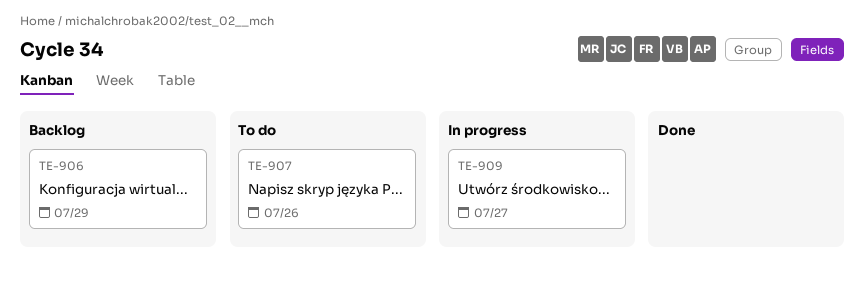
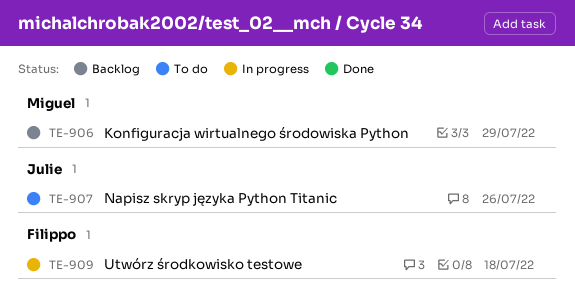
TE-909, due: Jul 27 -> Jul 18

